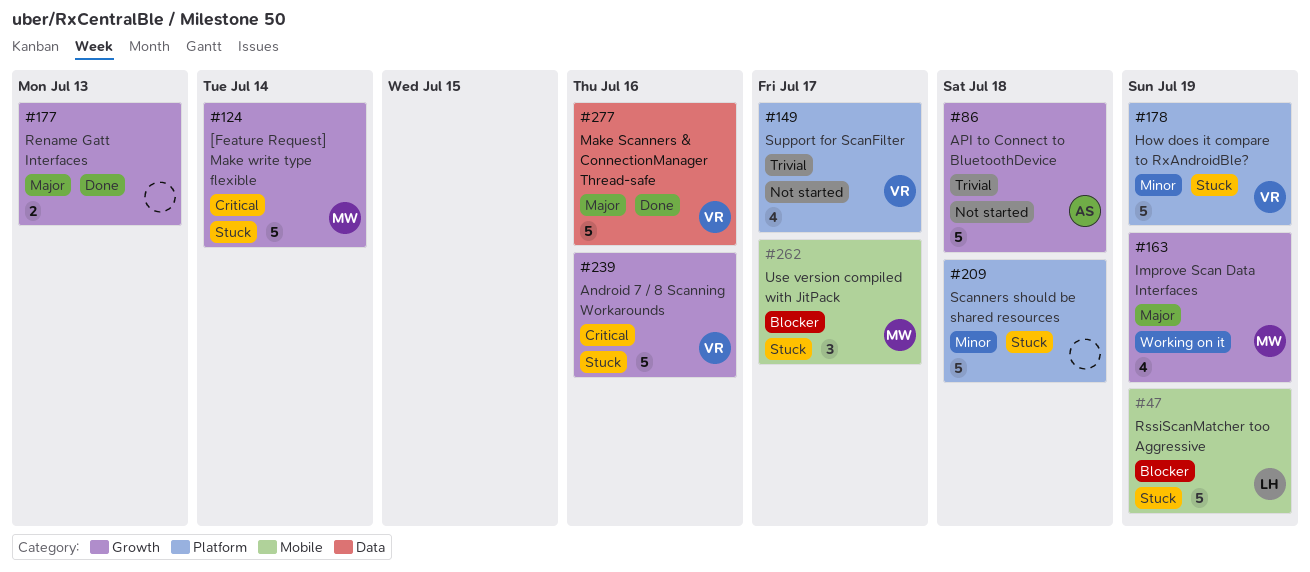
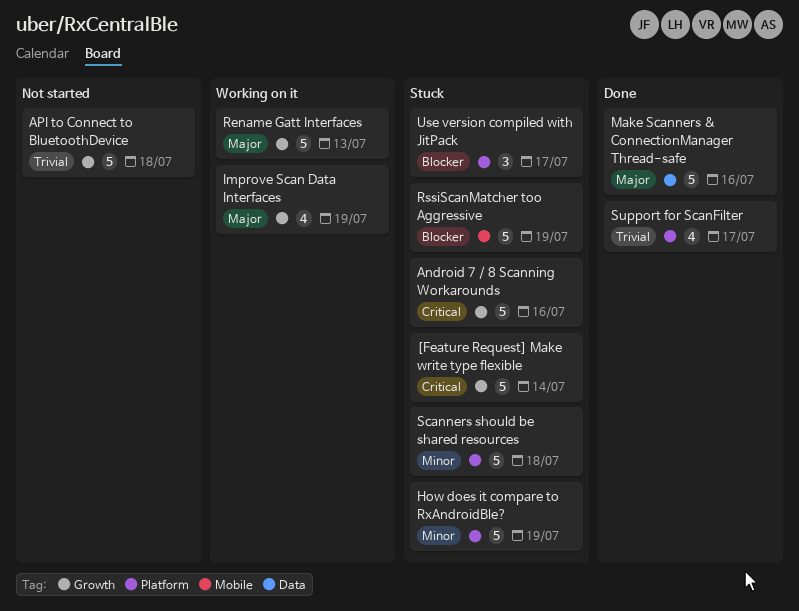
Rename Gatt Interfaces, status: Done -> Working on it
Rename Gatt Interfaces, estimate: 2 -> 5
Support for ScanFilter, status: Not started -> Done
Use version compiled with JitPack, label: Mobile -> Platform

